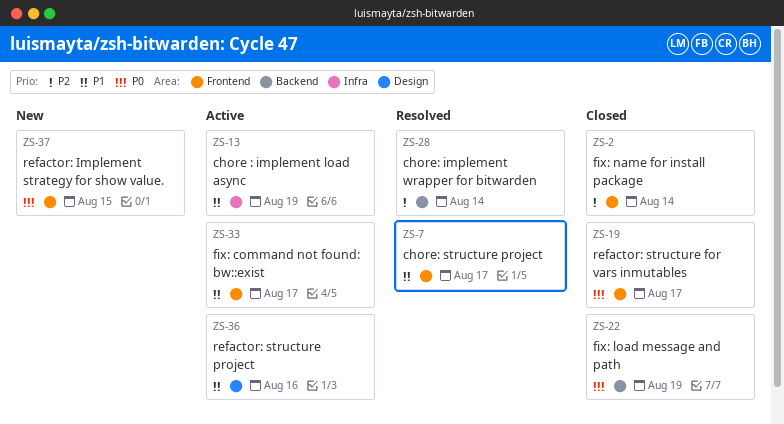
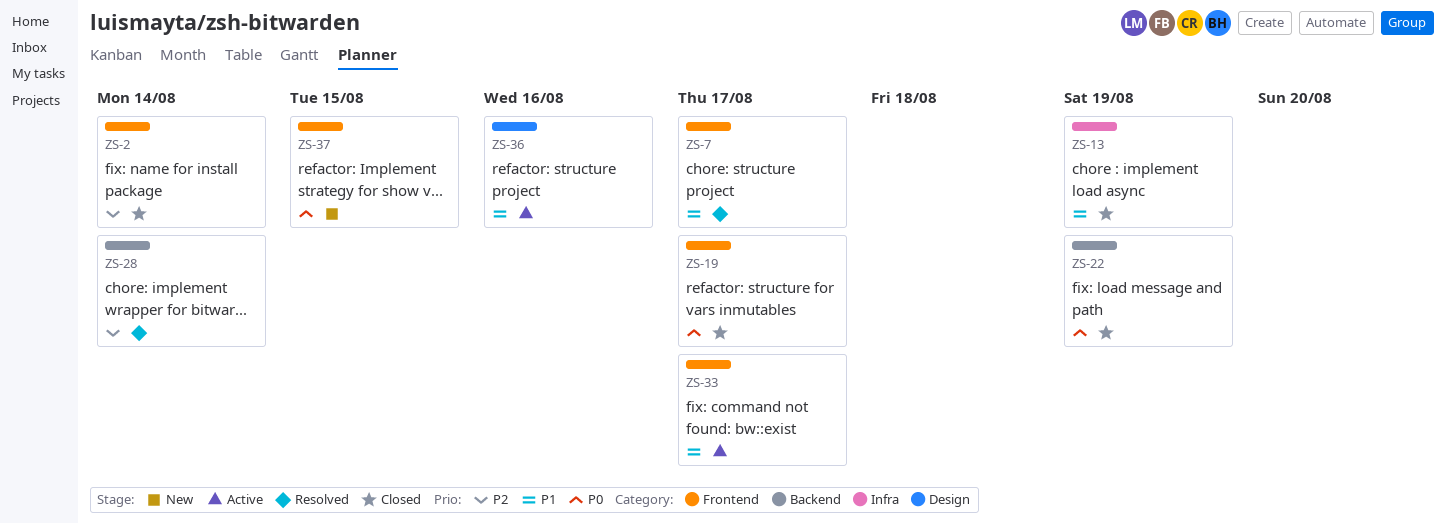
ZS-13, status: Active -> Closed

